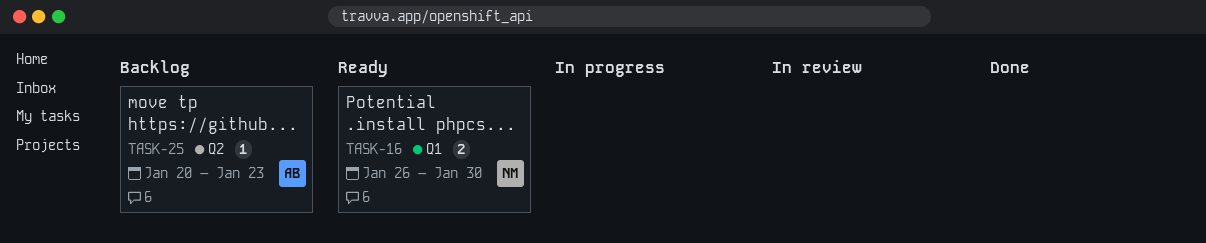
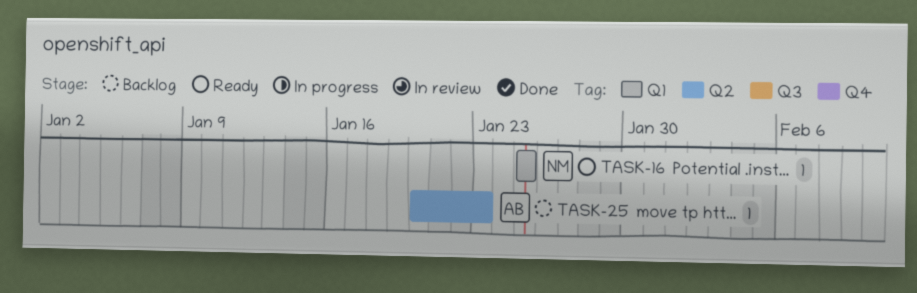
TASK-16, estimate: 2 -> 1
TASK-16, start: Jan 26 -> Jan 25
TASK-16, due: Jan 30 -> Jan 25

